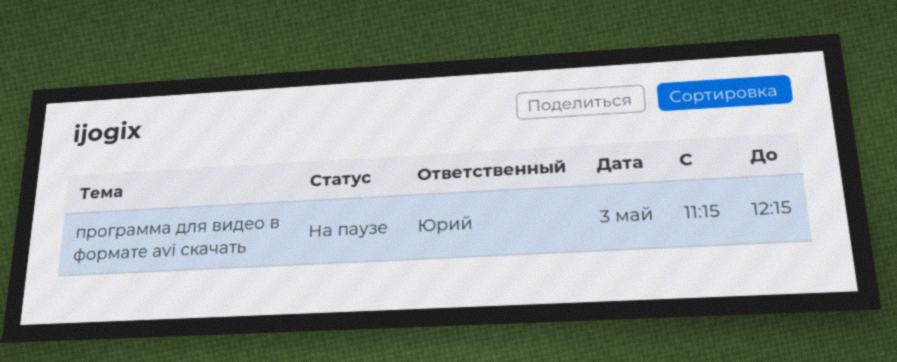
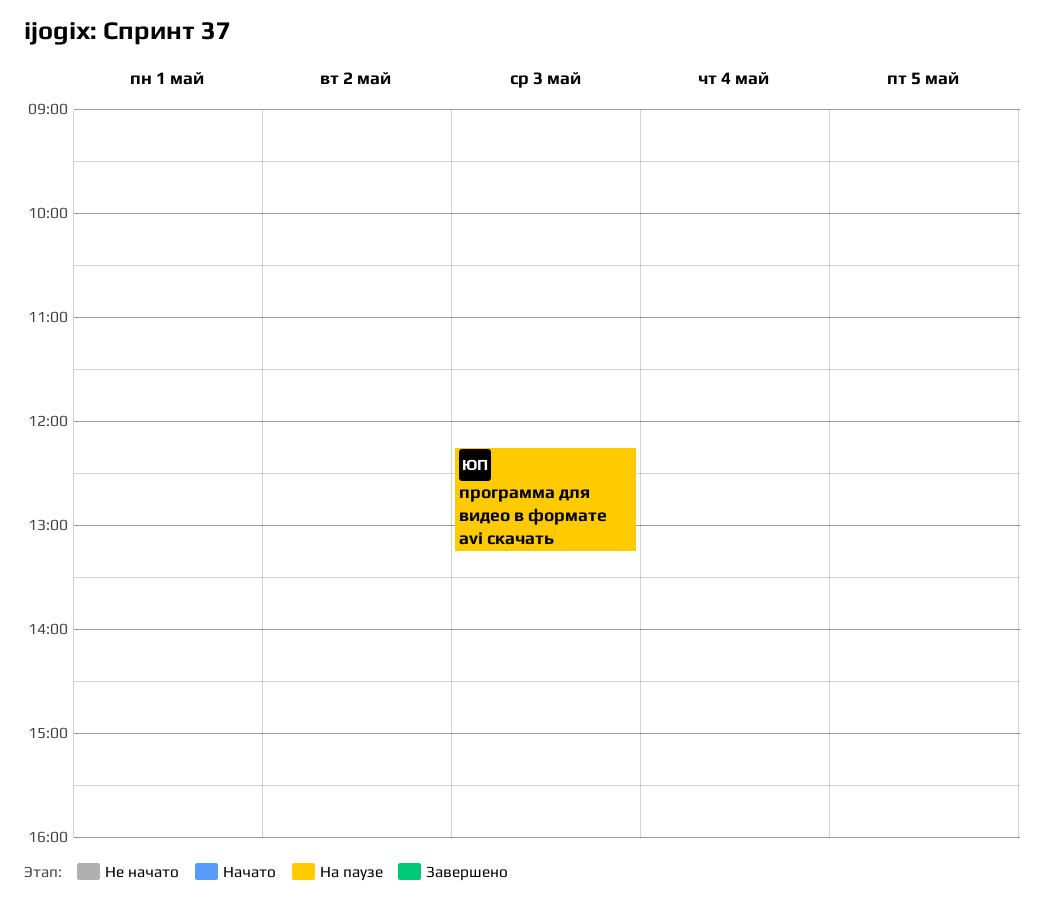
программа для видео в формате avi скачать, begins: 11:15 -> 12:15
программа для видео в формате avi скачать, ends: 12:15 -> 13:15

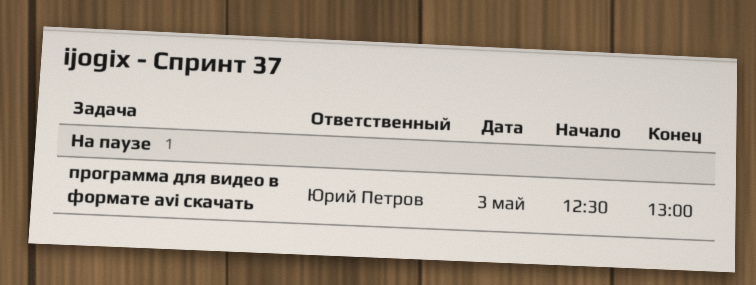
программа для видео в формате avi скачать, begins: 12:15 -> 12:30
программа для видео в формате avi скачать, ends: 13:15 -> 13:00

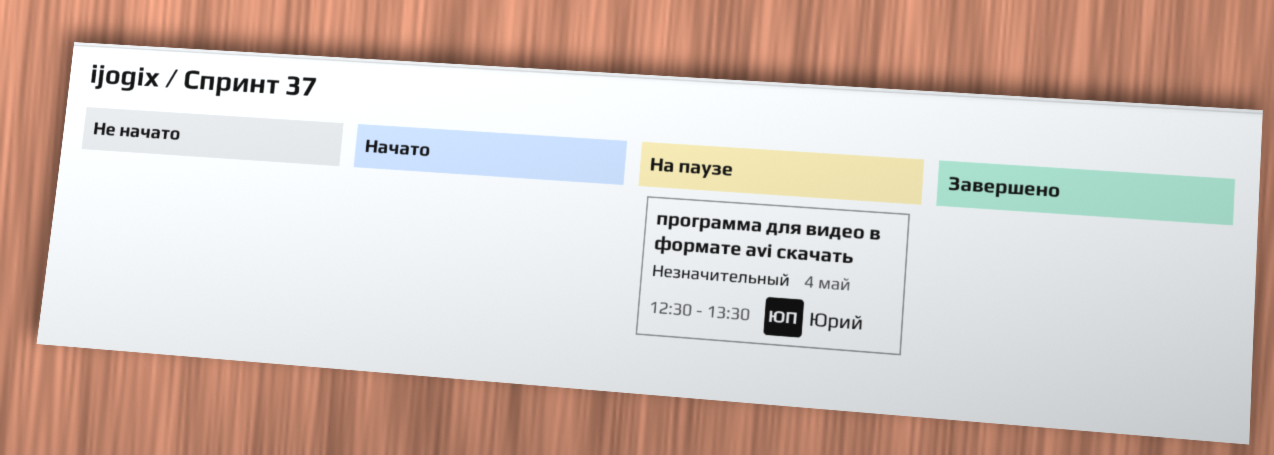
программа для видео в формате avi скачать, day: May 3 -> May 4
программа для видео в формате avi скачать, ends: 13:00 -> 13:30

